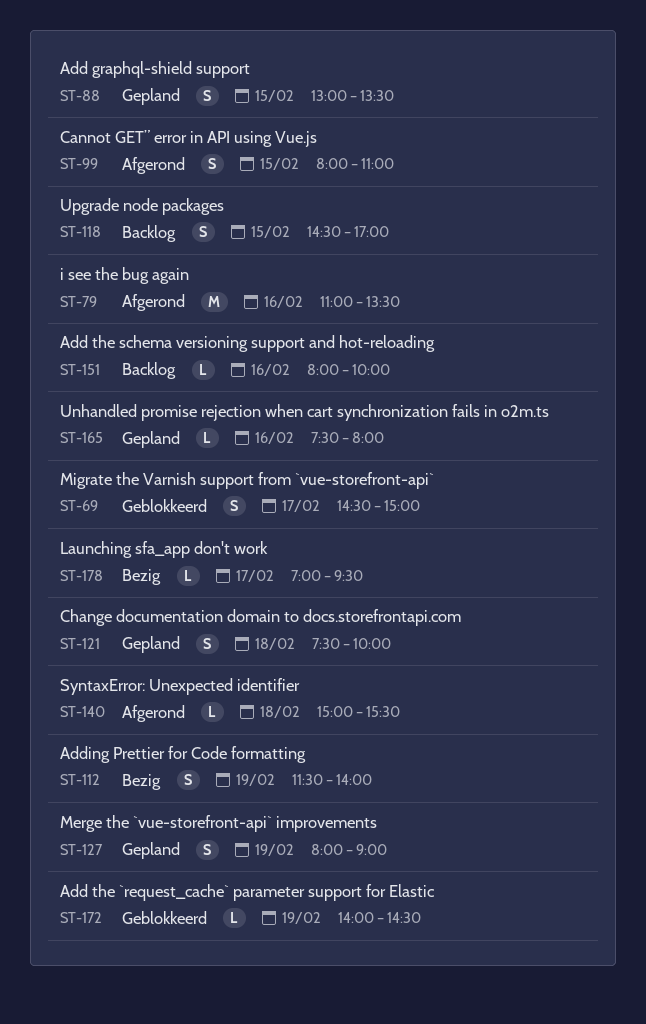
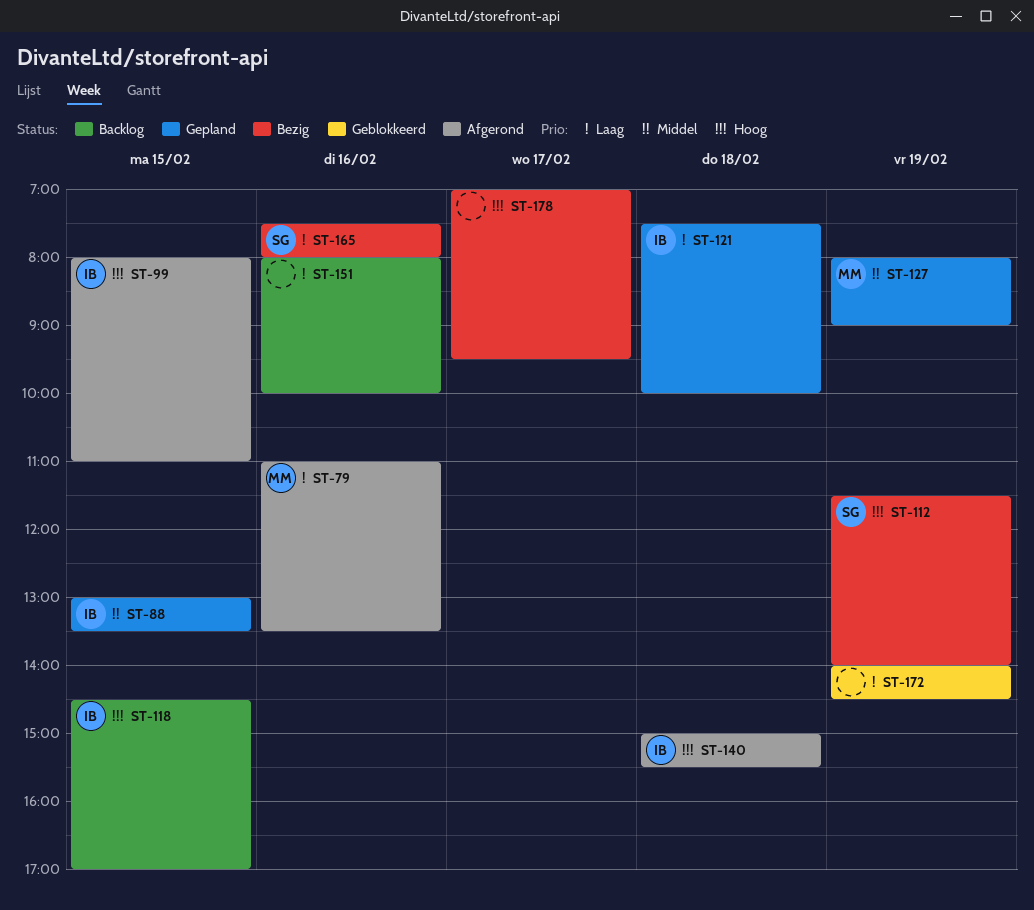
ST-69: present -> none
ST-165, status: Gepland -> Bezig

